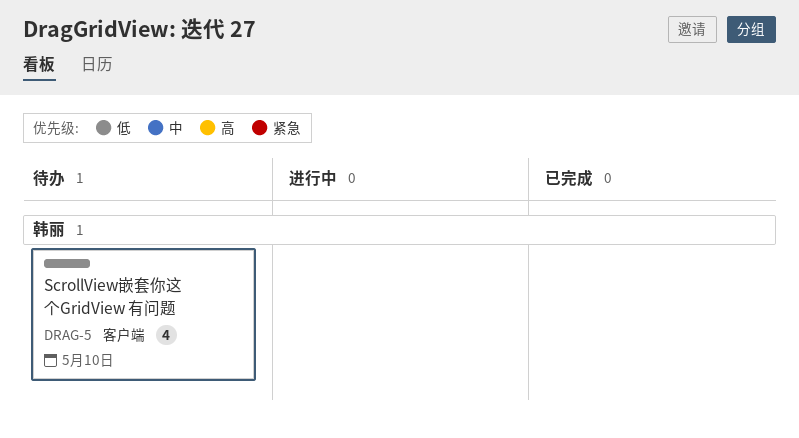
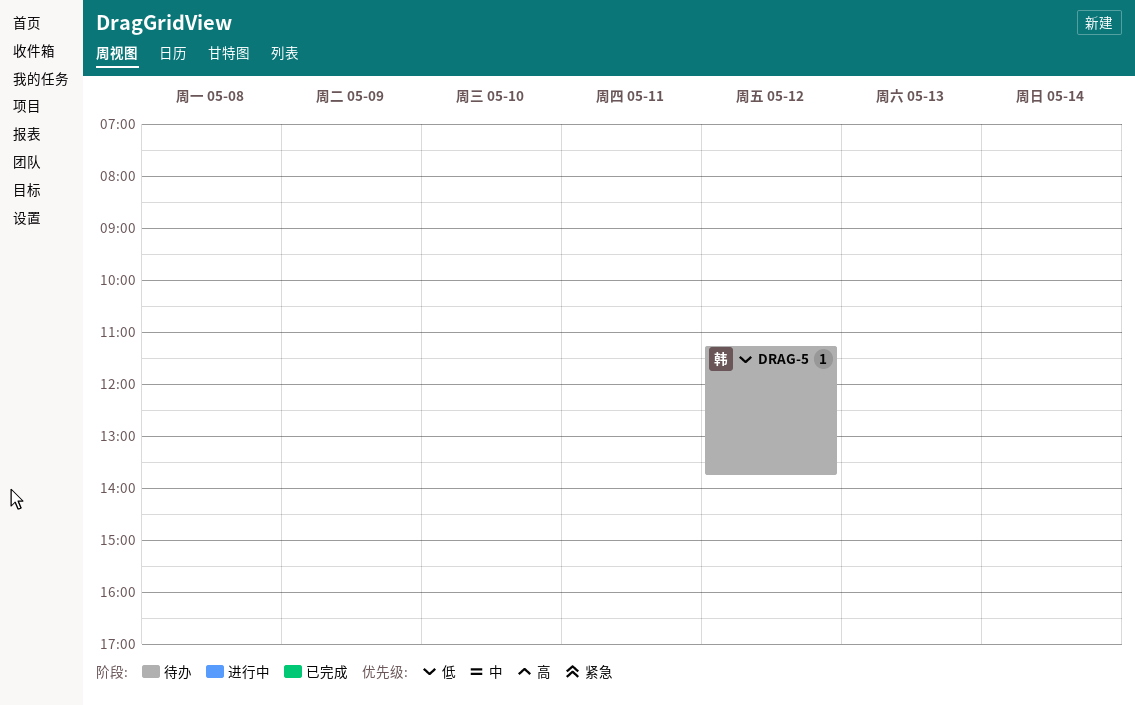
DRAG-5, estimate: 4 -> 1
DRAG-5, day: May 10 -> May 12

